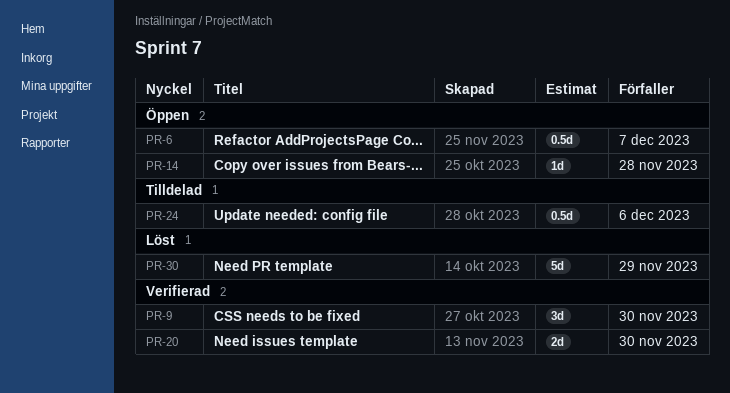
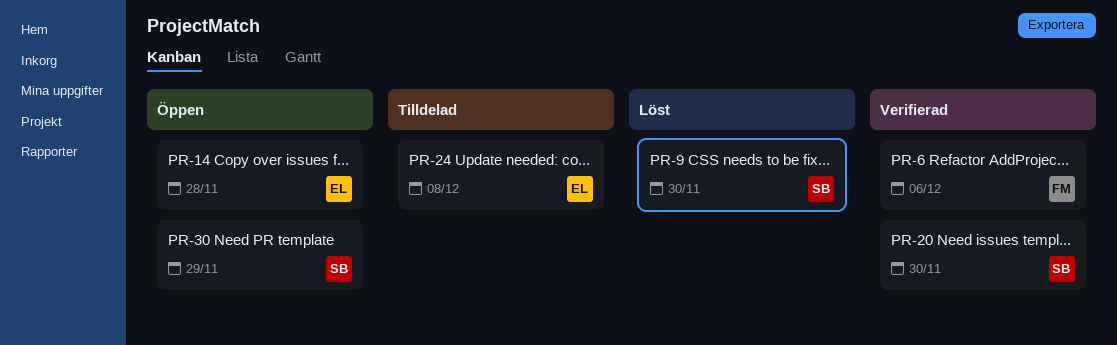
PR-6, status: Öppen -> Verifierad
PR-6, due: Dec 7 -> Dec 6
PR-9, status: Verifierad -> Löst
PR-24, due: Dec 6 -> Dec 8
PR-30, status: Löst -> Öppen

